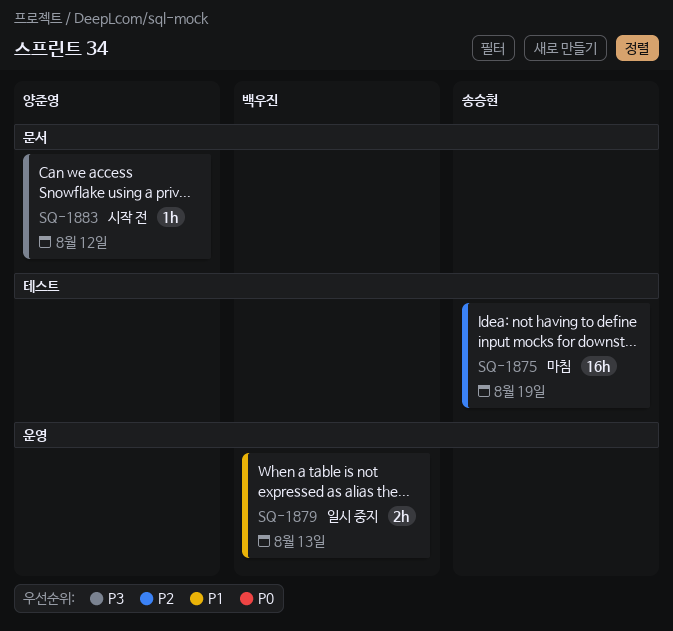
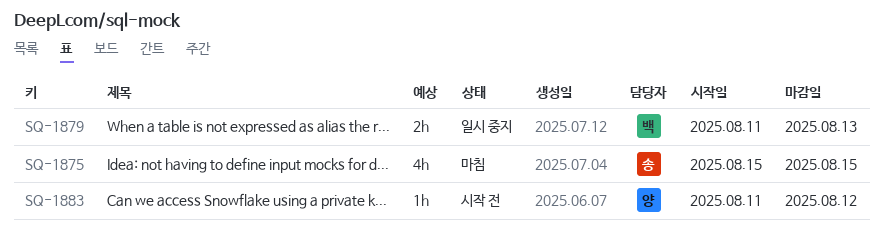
SQ-1875, estimate: 16h -> 4h
SQ-1875, due: Aug 19 -> Aug 15

